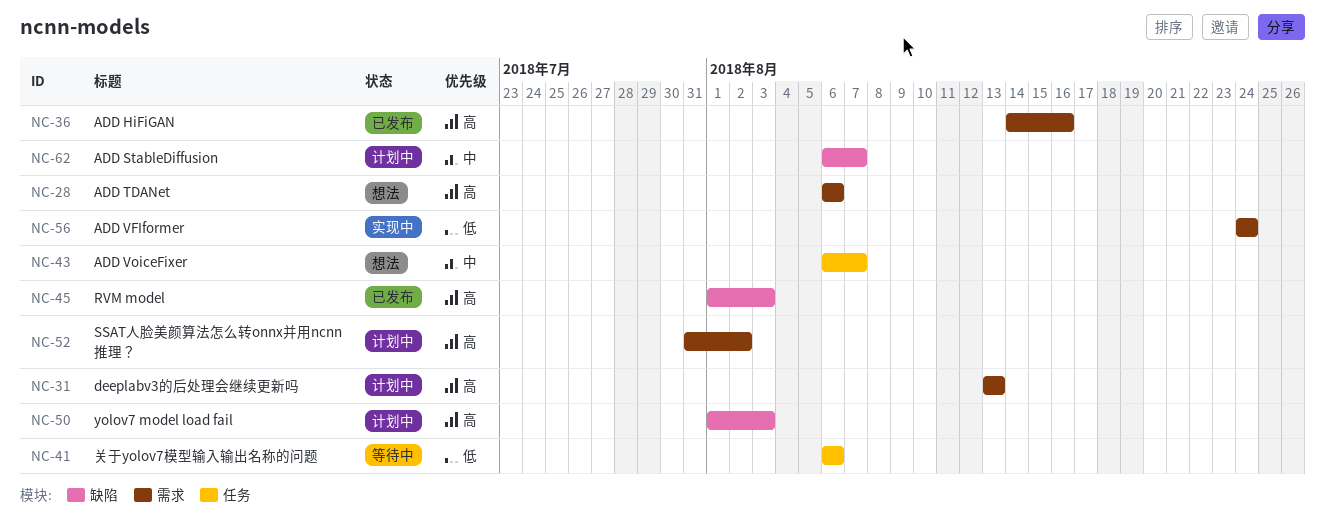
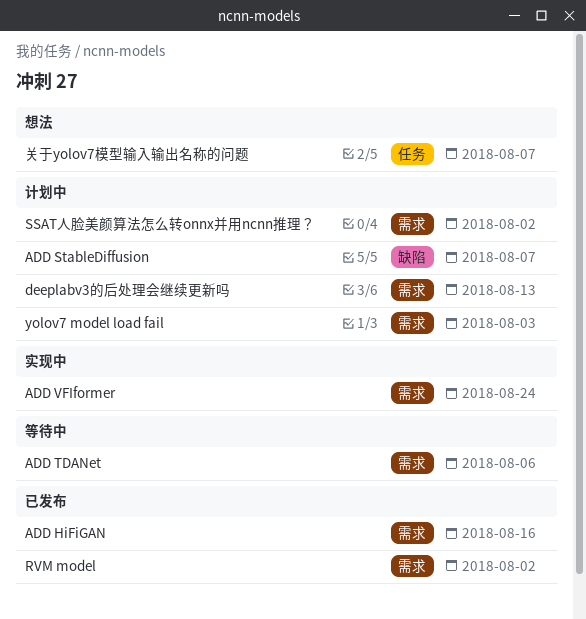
ADD TDANet, status: 想法 -> 等待中
ADD VoiceFixer: present -> none
RVM model, label: 缺陷 -> 需求
RVM model, due: Aug 3 -> Aug 2
yolov7 model load fail, label: 缺陷 -> 需求
关于yolov7模型输入输出名称的问题, status: 等待中 -> 想法
关于yolov7模型输入输出名称的问题, due: Aug 6 -> Aug 7

